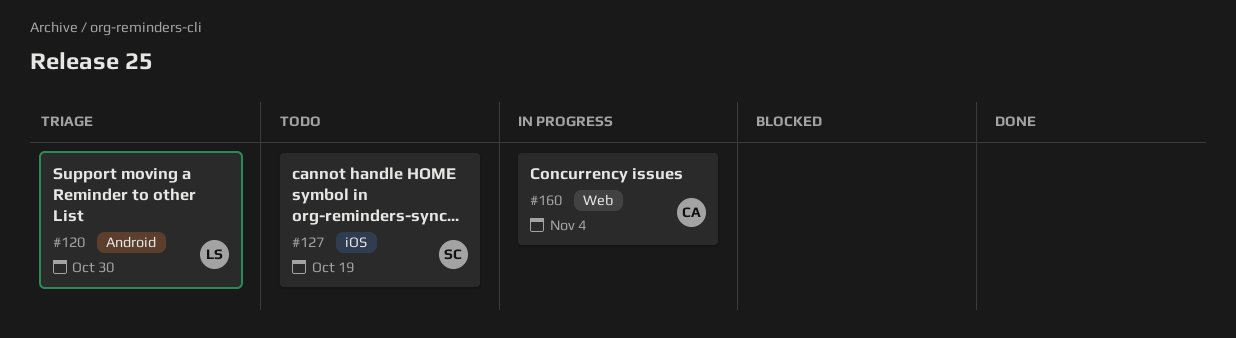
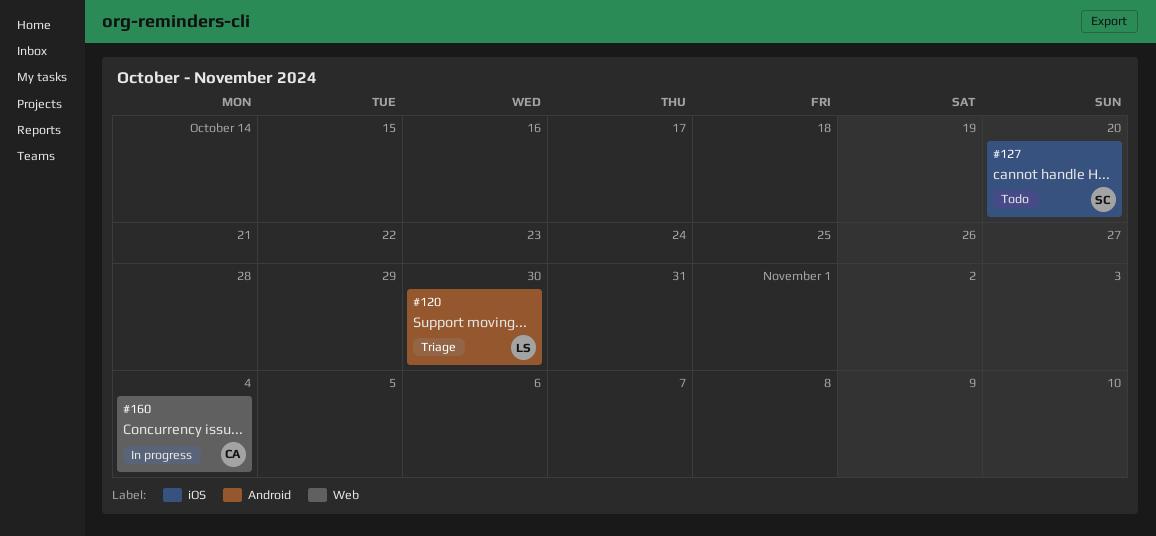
#127, due: Oct 19 -> Oct 20

